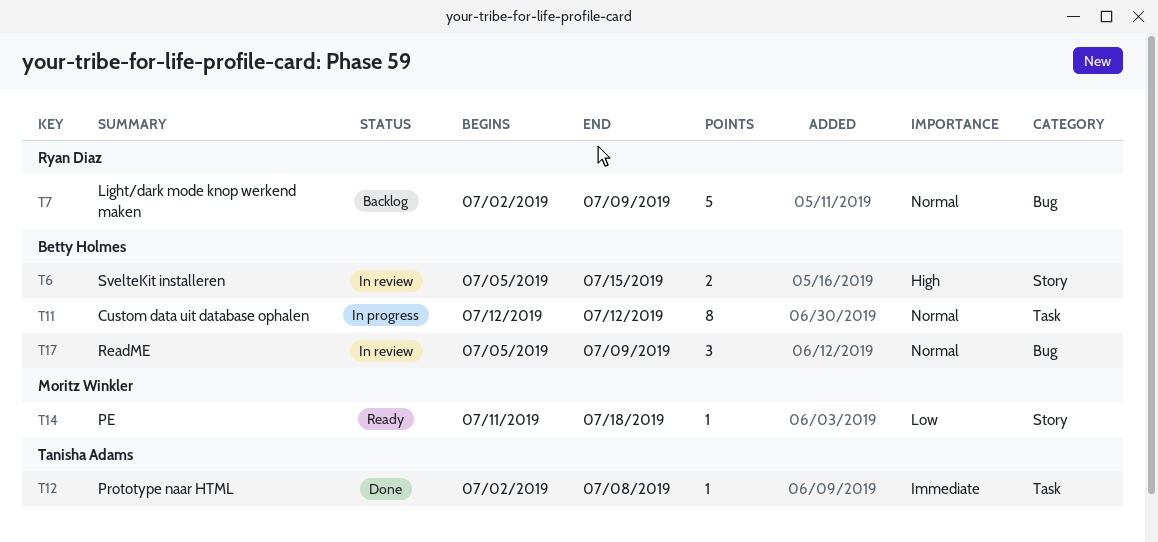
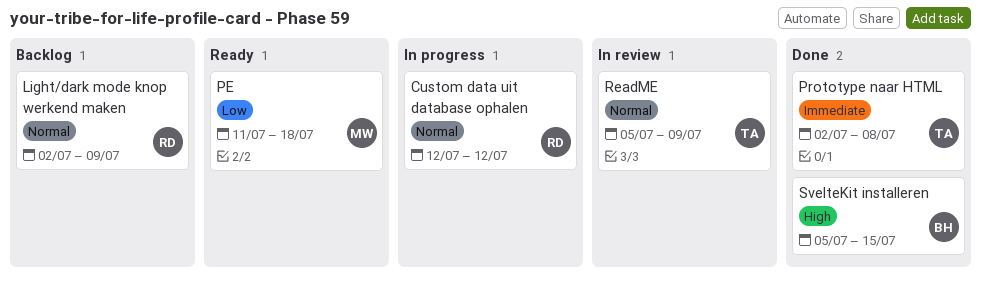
Custom data uit database ophalen, owner: Betty Holmes -> Ryan Diaz
ReadME, owner: Betty Holmes -> Tanisha Adams
SvelteKit installeren, status: In review -> Done

